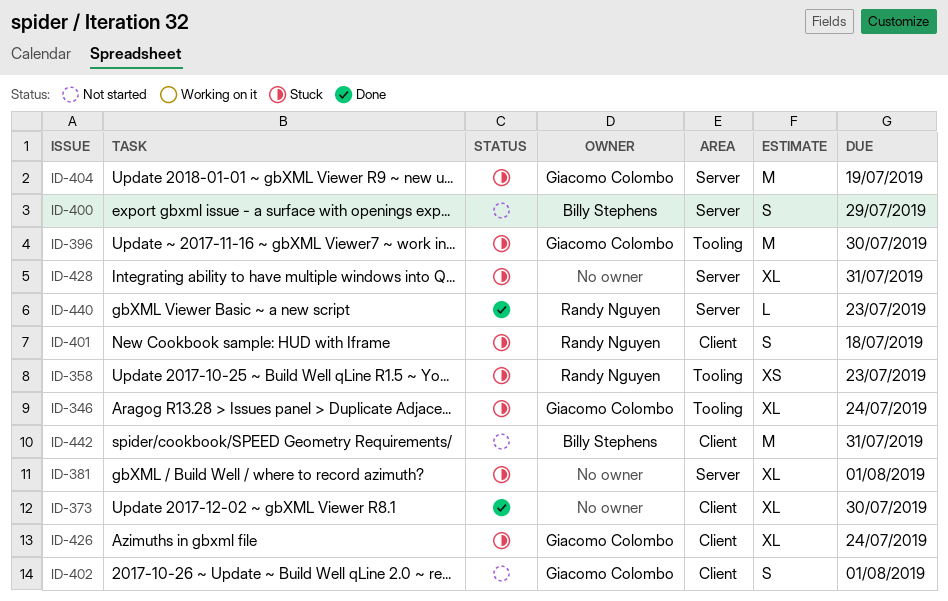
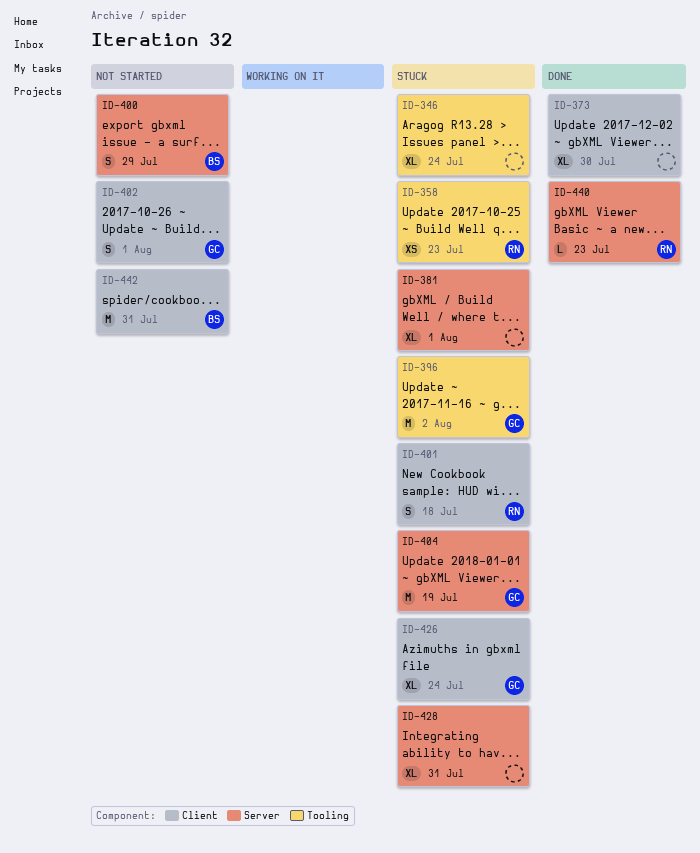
ID-346, owner: Giacomo Colombo -> none
ID-396, due: Jul 30 -> Aug 2

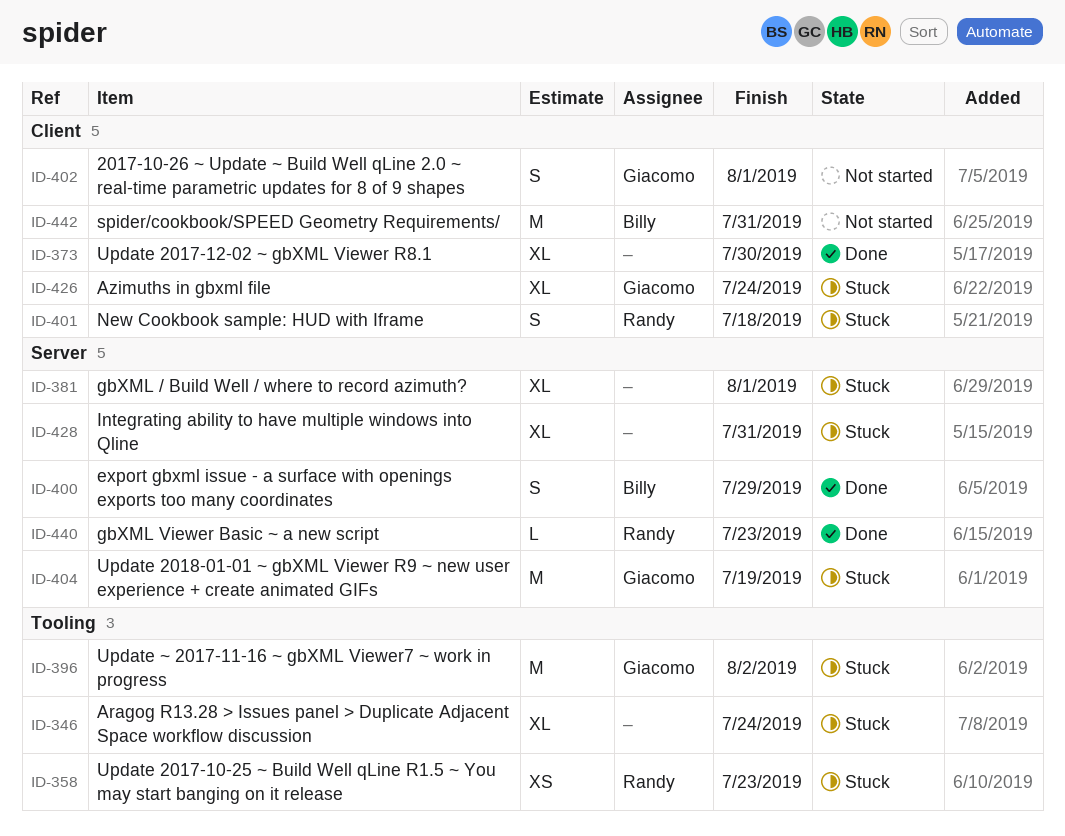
ID-400, status: Not started -> Done

